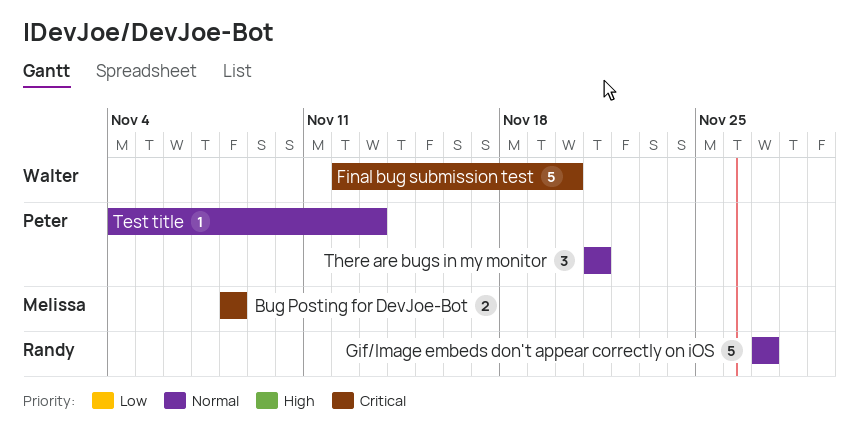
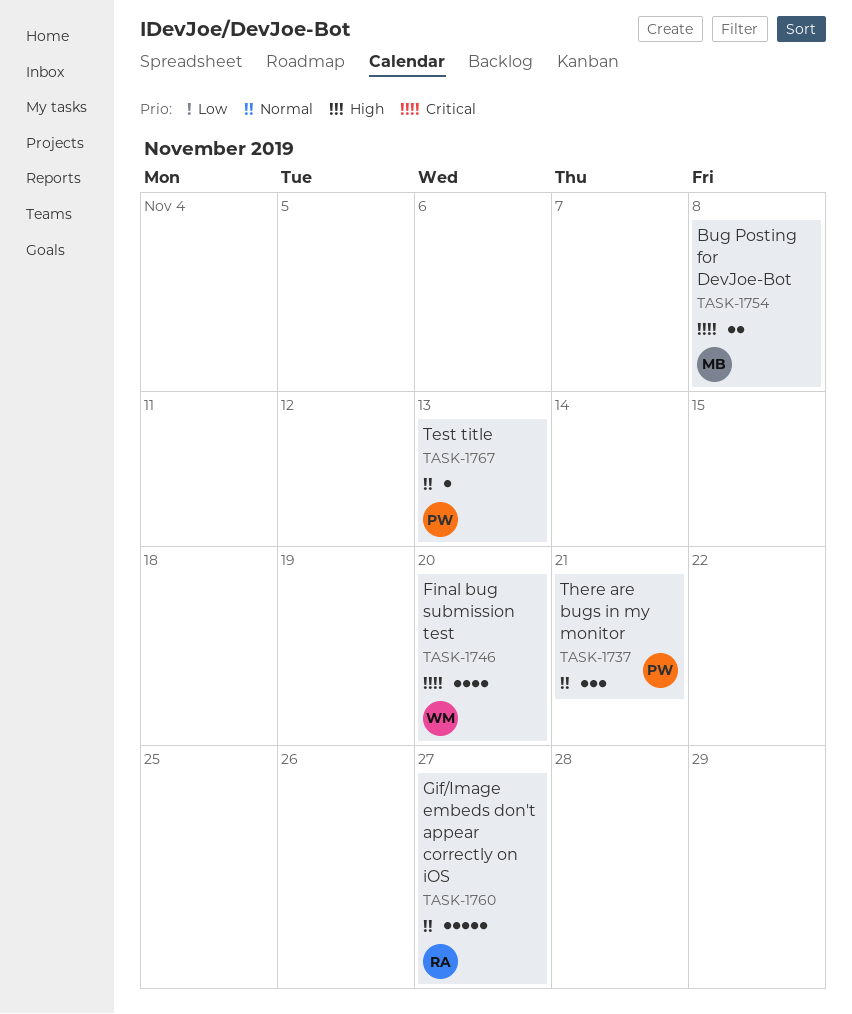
Final bug submission test, estimate: 5 -> 4

